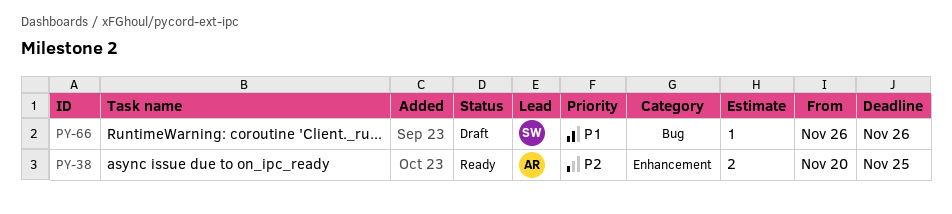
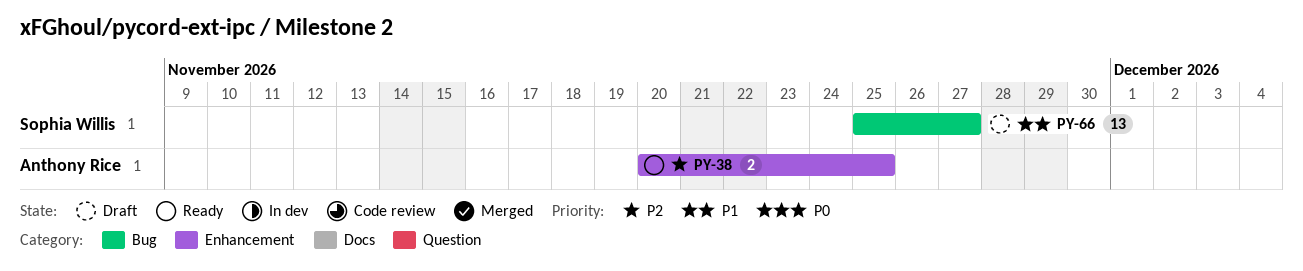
PY-66, estimate: 1 -> 13
PY-66, start: Nov 26 -> Nov 25
PY-66, due: Nov 26 -> Nov 27

